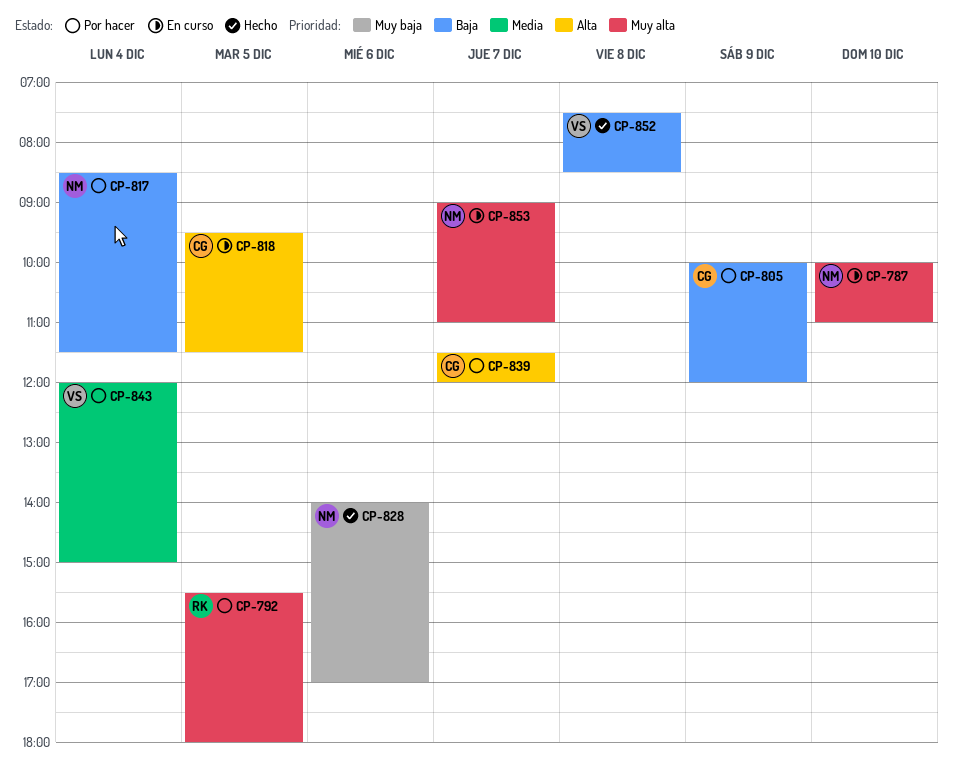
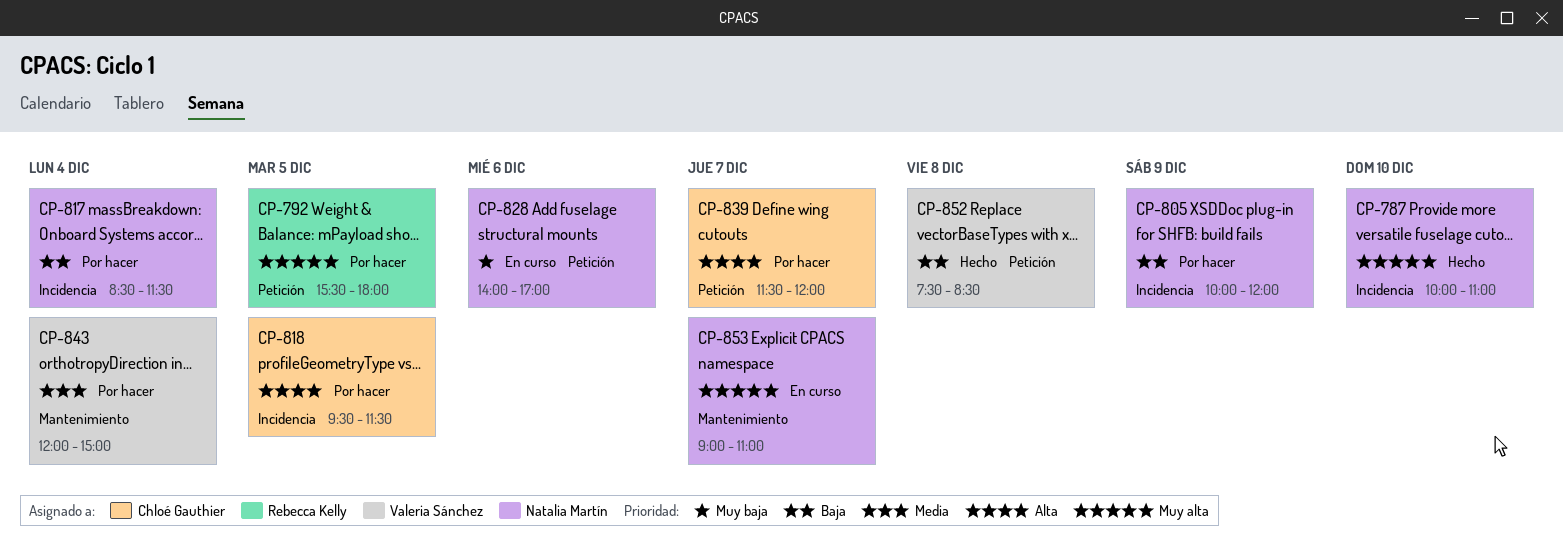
CP-787, status: En curso -> Hecho
CP-805, owner: Chloé Gauthier -> Natalia Martín
CP-818, status: En curso -> Por hacer
CP-828, status: Hecho -> En curso

